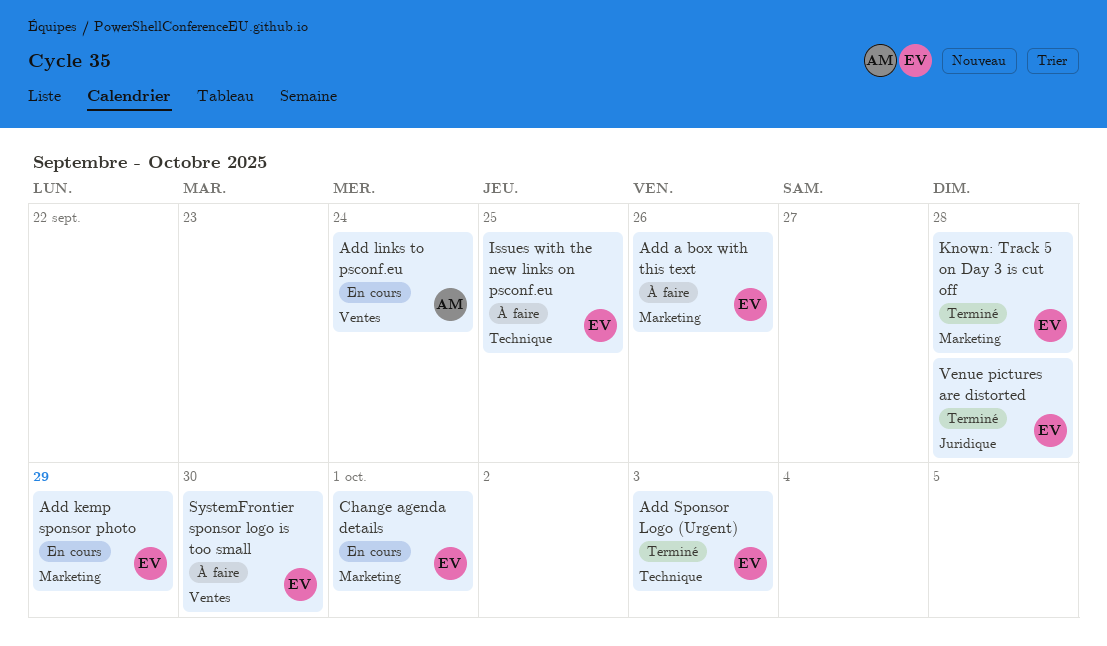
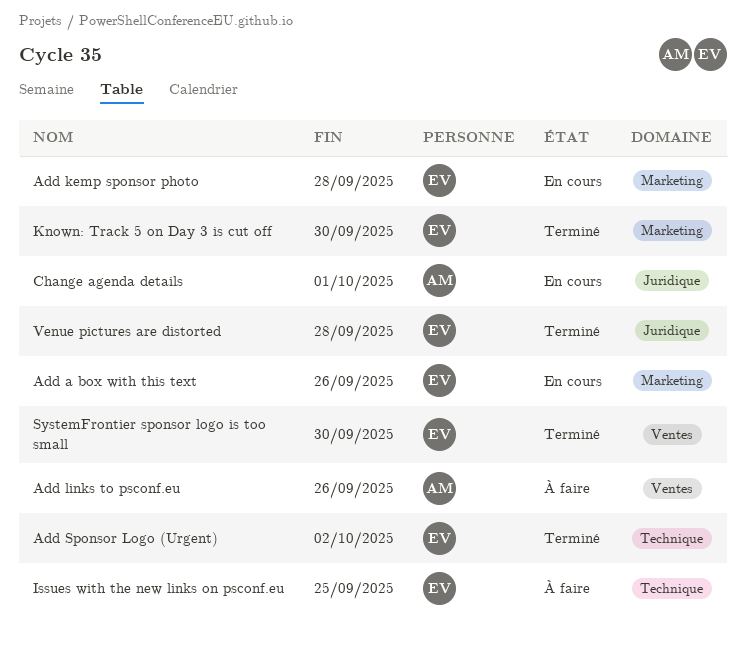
Add a box with this text, status: À faire -> En cours
Add kemp sponsor photo, due: Sep 29 -> Sep 28
Add links to psconf.eu, status: En cours -> À faire
Add links to psconf.eu, due: Sep 24 -> Sep 26
Add Sponsor Logo (Urgent), due: Oct 3 -> Oct 2
Change agenda details, owner: EV -> AM
Change agenda details, label: Marketing -> Juridique
Known: Track 5 on Day 3 is cut off, due: Sep 28 -> Sep 30
SystemFrontier sponsor logo is too small, status: À faire -> Terminé

